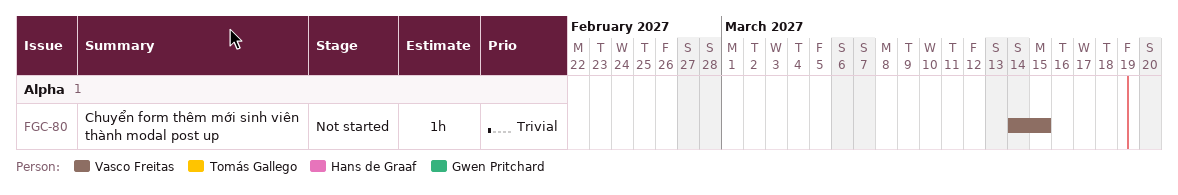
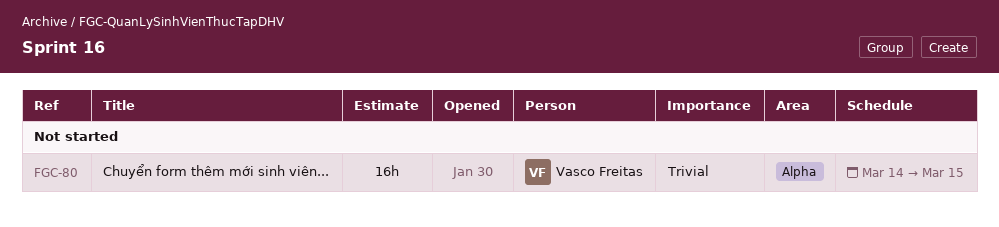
FGC-80, estimate: 1h -> 16h

